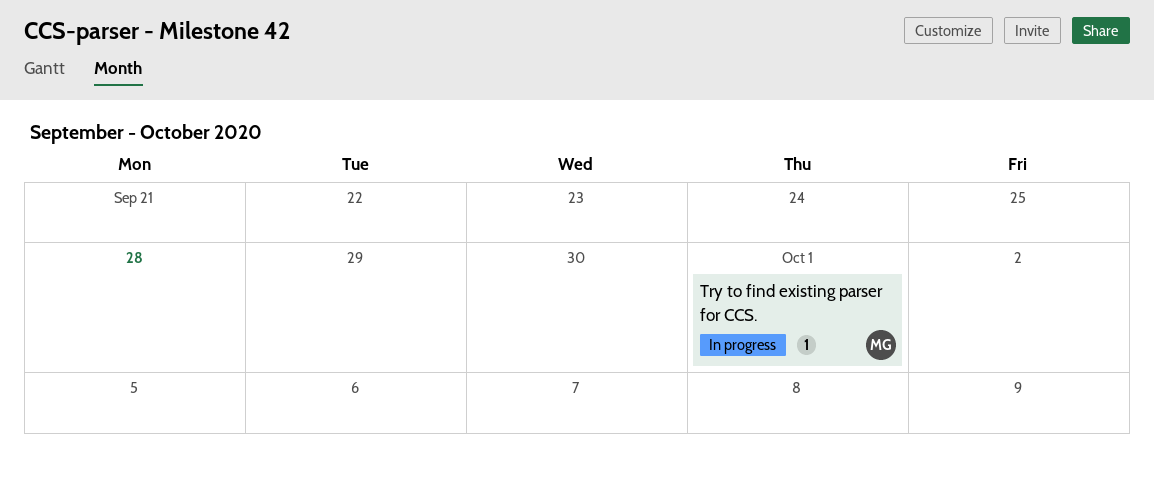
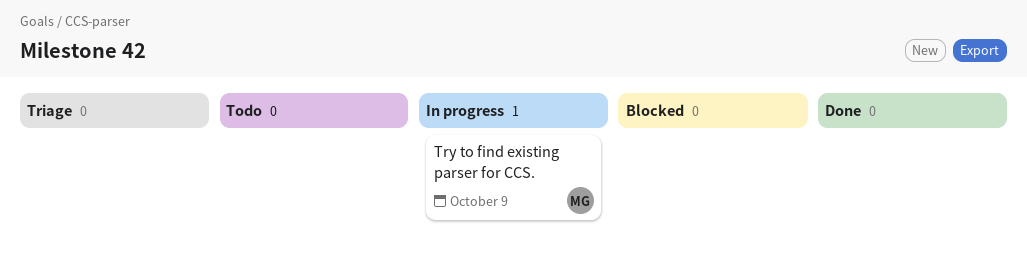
Try to find existing parser for CCS., due: Oct 1 -> Oct 9

